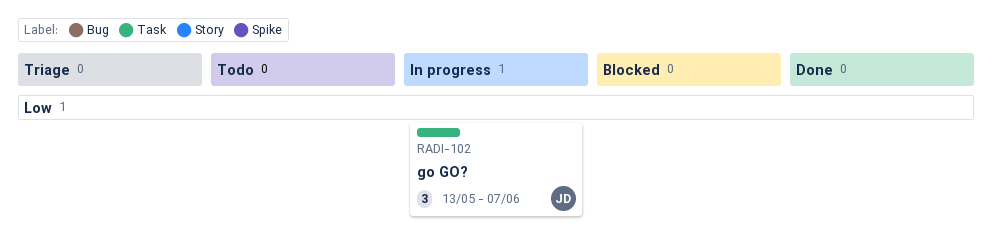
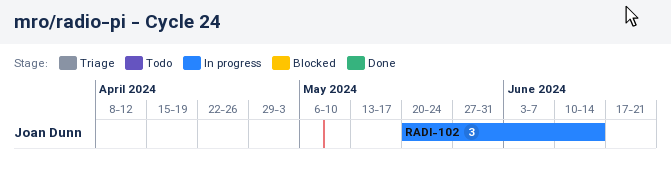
RADI-102, start: May 13 -> May 20
RADI-102, due: Jun 7 -> Jun 14

